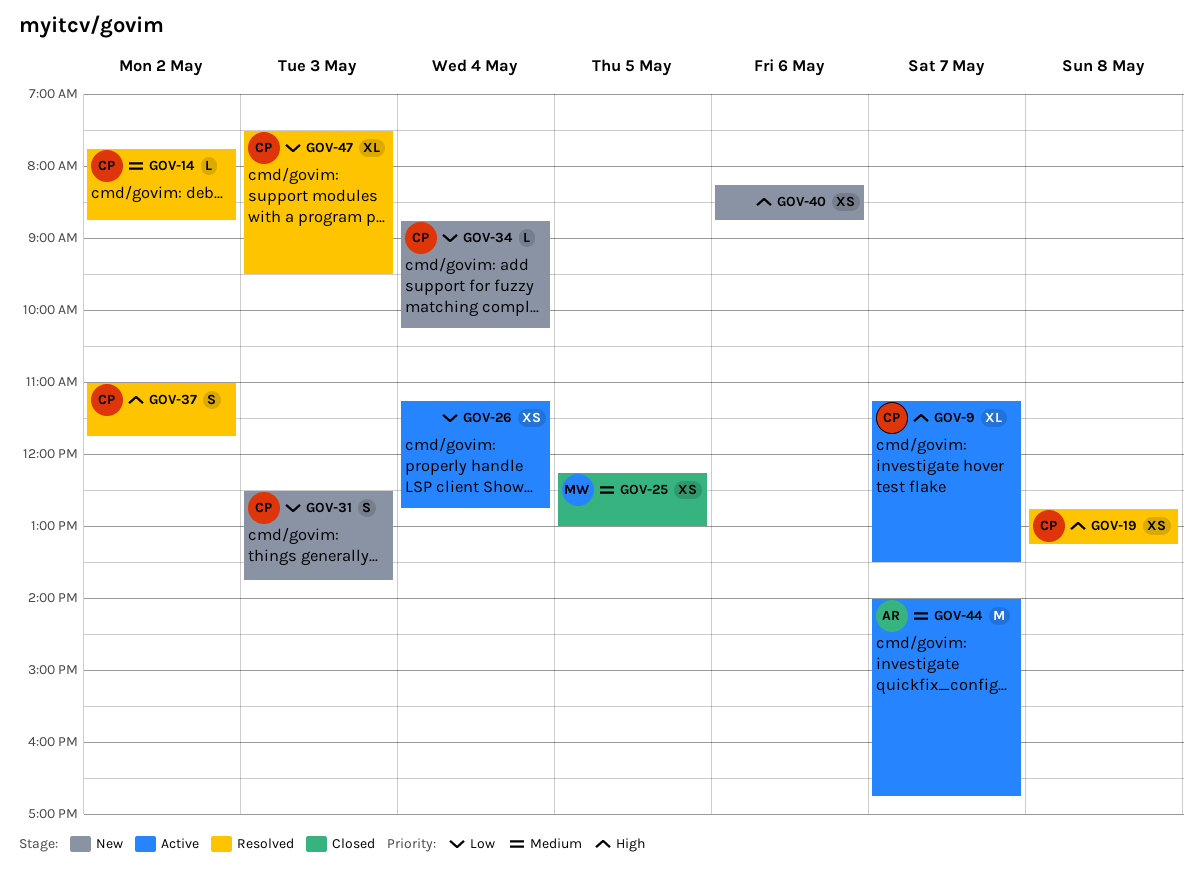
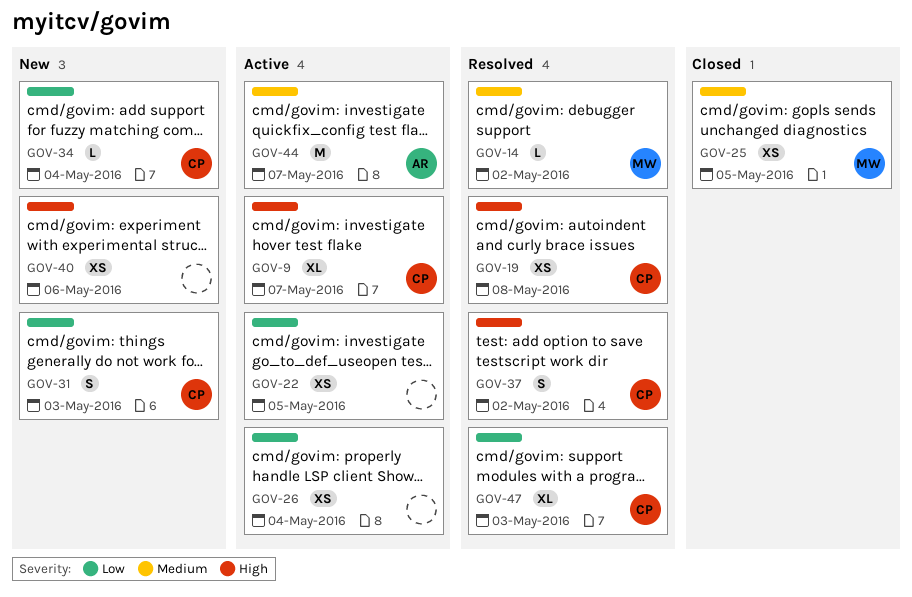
GOV-14, owner: CP -> MW
GOV-22: none -> present

